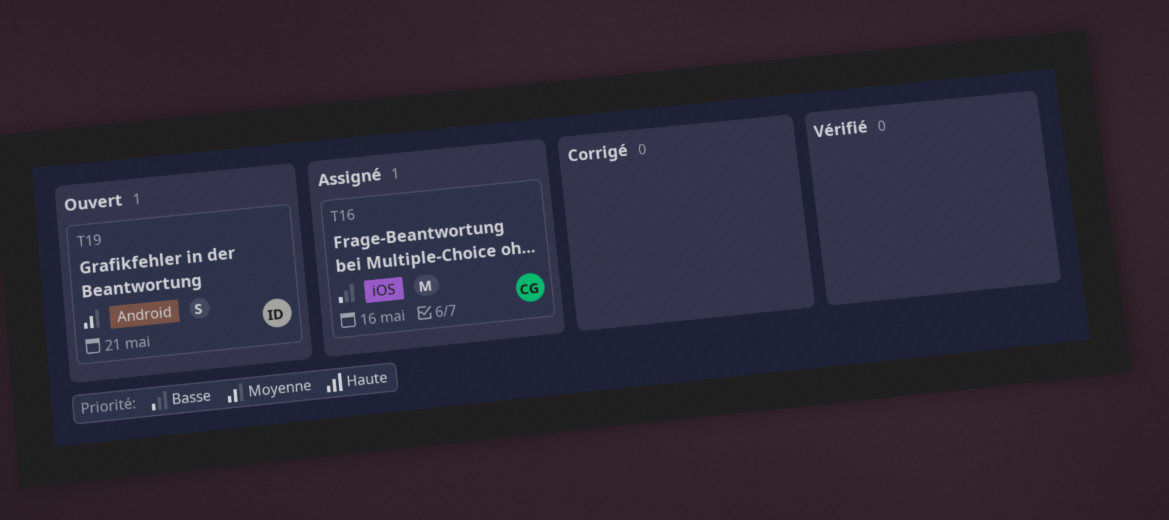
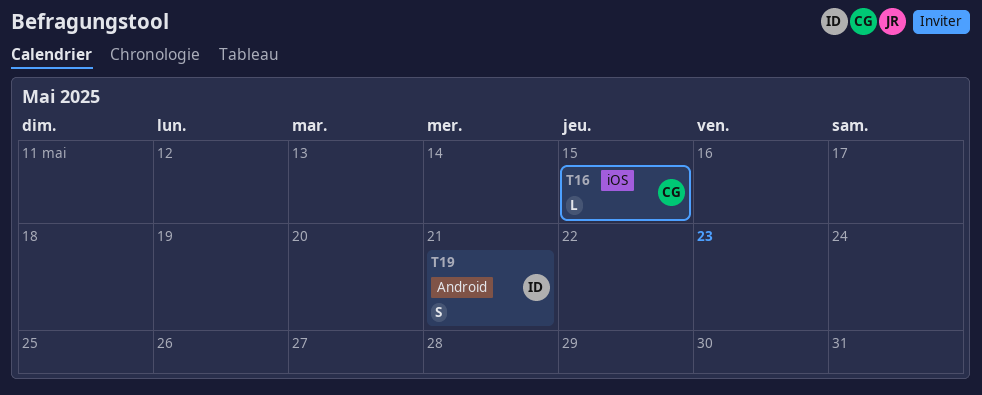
T16, estimate: M -> L
T16, due: May 16 -> May 15

